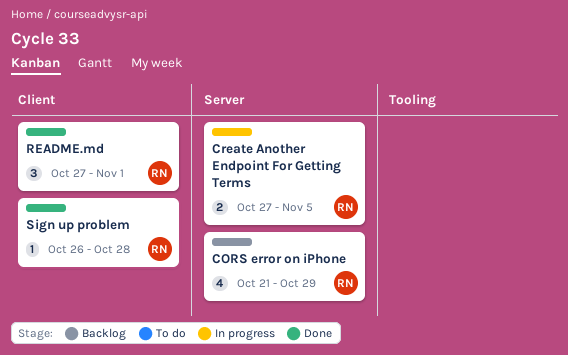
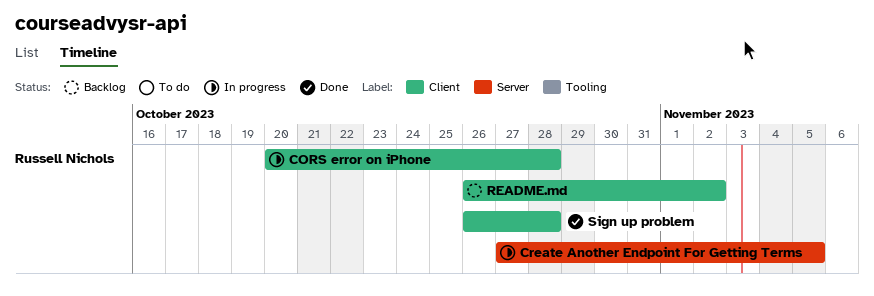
CORS error on iPhone, status: Backlog -> In progress
CORS error on iPhone, label: Server -> Client
CORS error on iPhone, start: Oct 21 -> Oct 20
CORS error on iPhone, due: Oct 29 -> Oct 28
README.md, status: Done -> Backlog
README.md, start: Oct 27 -> Oct 26
README.md, due: Nov 1 -> Nov 2

